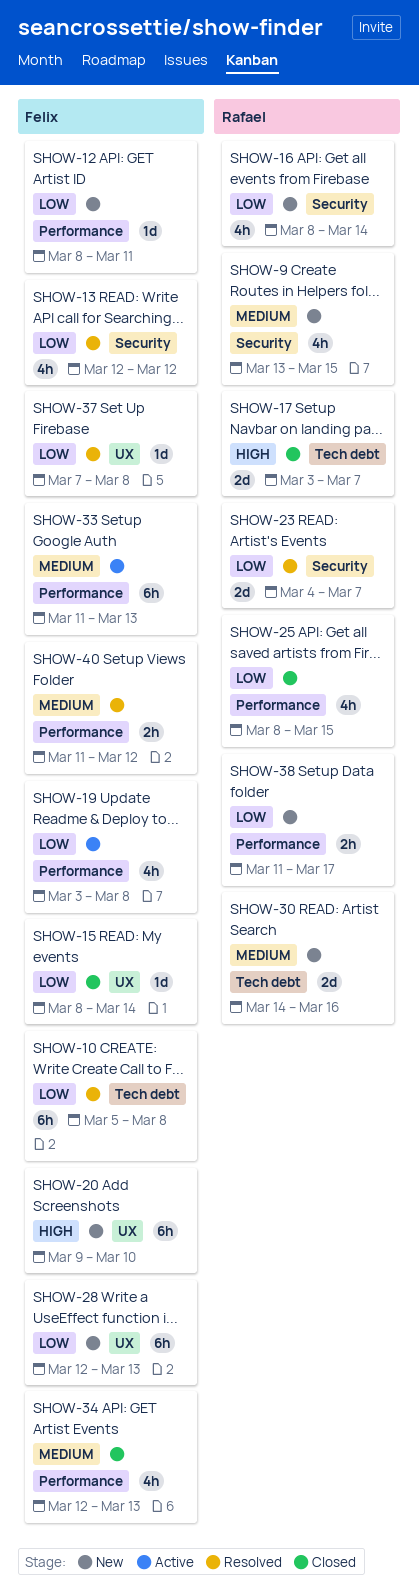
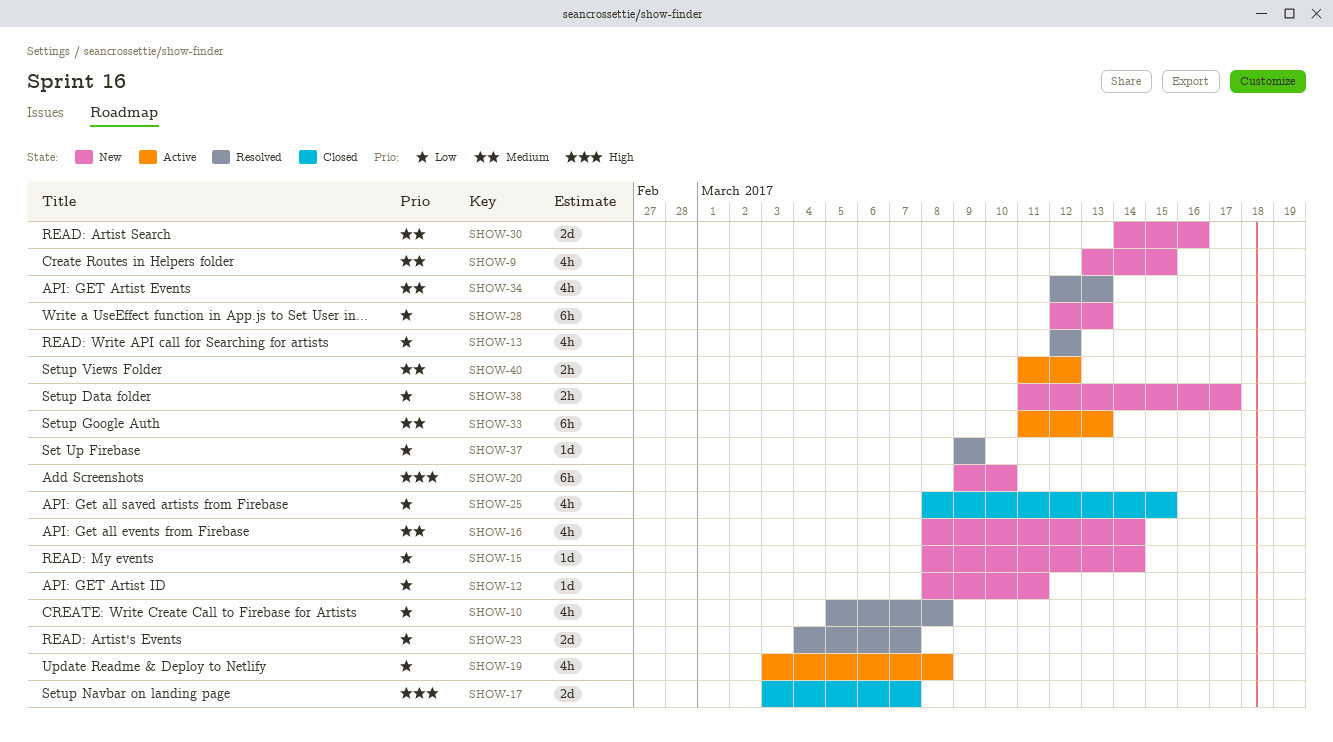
SHOW-10, estimate: 6h -> 4h
SHOW-15, status: Closed -> New
SHOW-16, priority: Low -> Medium
SHOW-34, status: Closed -> Resolved
SHOW-37, start: Mar 7 -> Mar 9
SHOW-37, due: Mar 8 -> Mar 9
SHOW-40, status: Resolved -> Active

